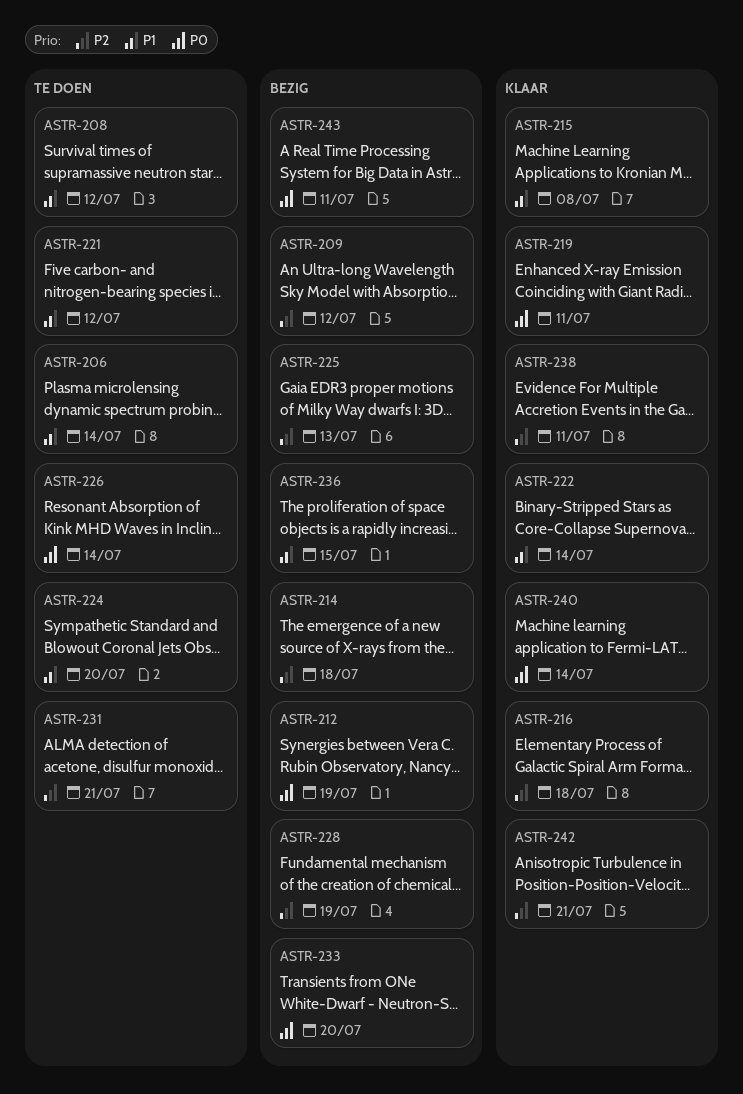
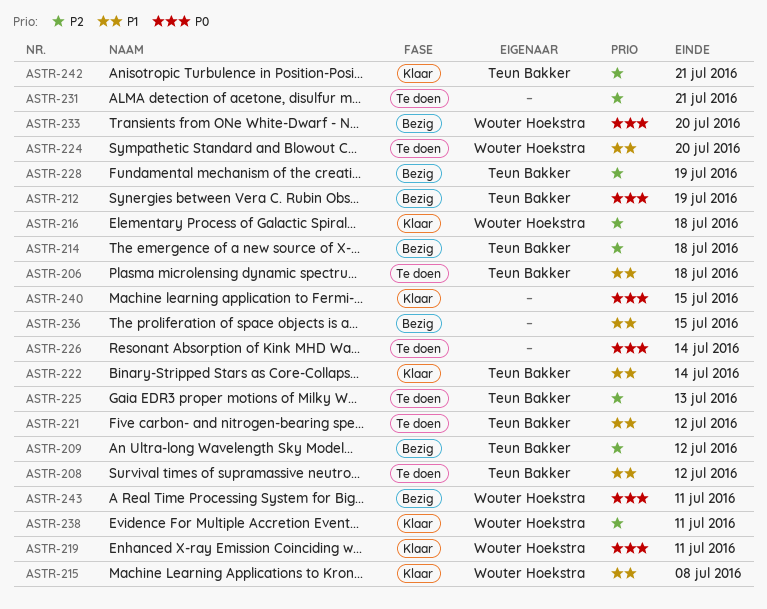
ASTR-206, due: Jul 14 -> Jul 18
ASTR-225, status: Bezig -> Te doen
ASTR-240, due: Jul 14 -> Jul 15

